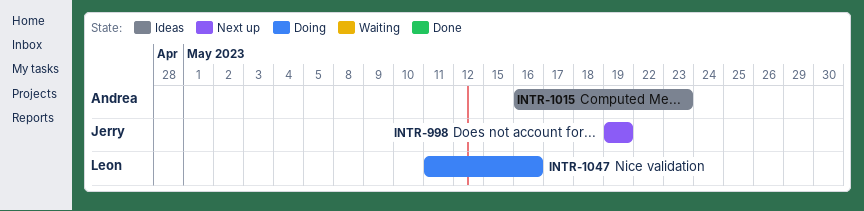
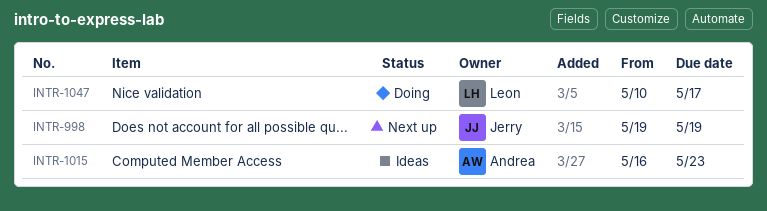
INTR-1047, start: May 11 -> May 10
INTR-1047, due: May 16 -> May 17

